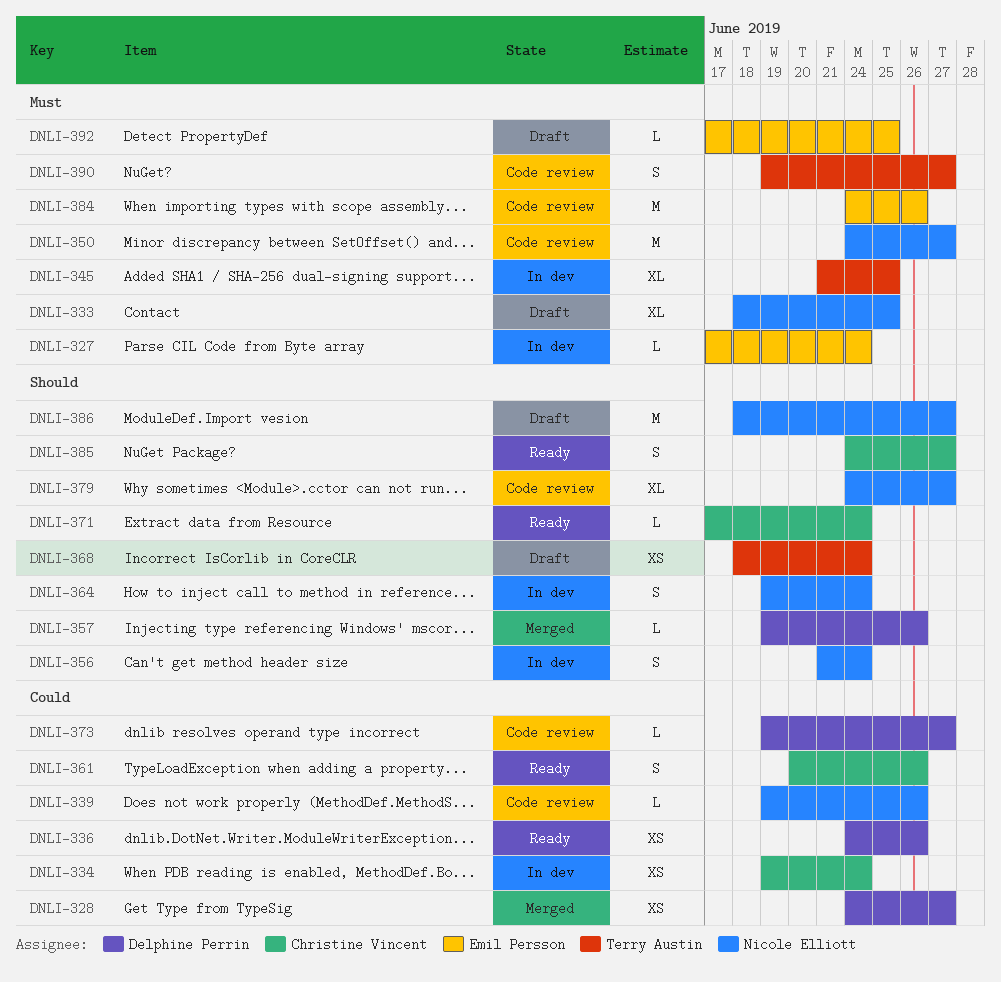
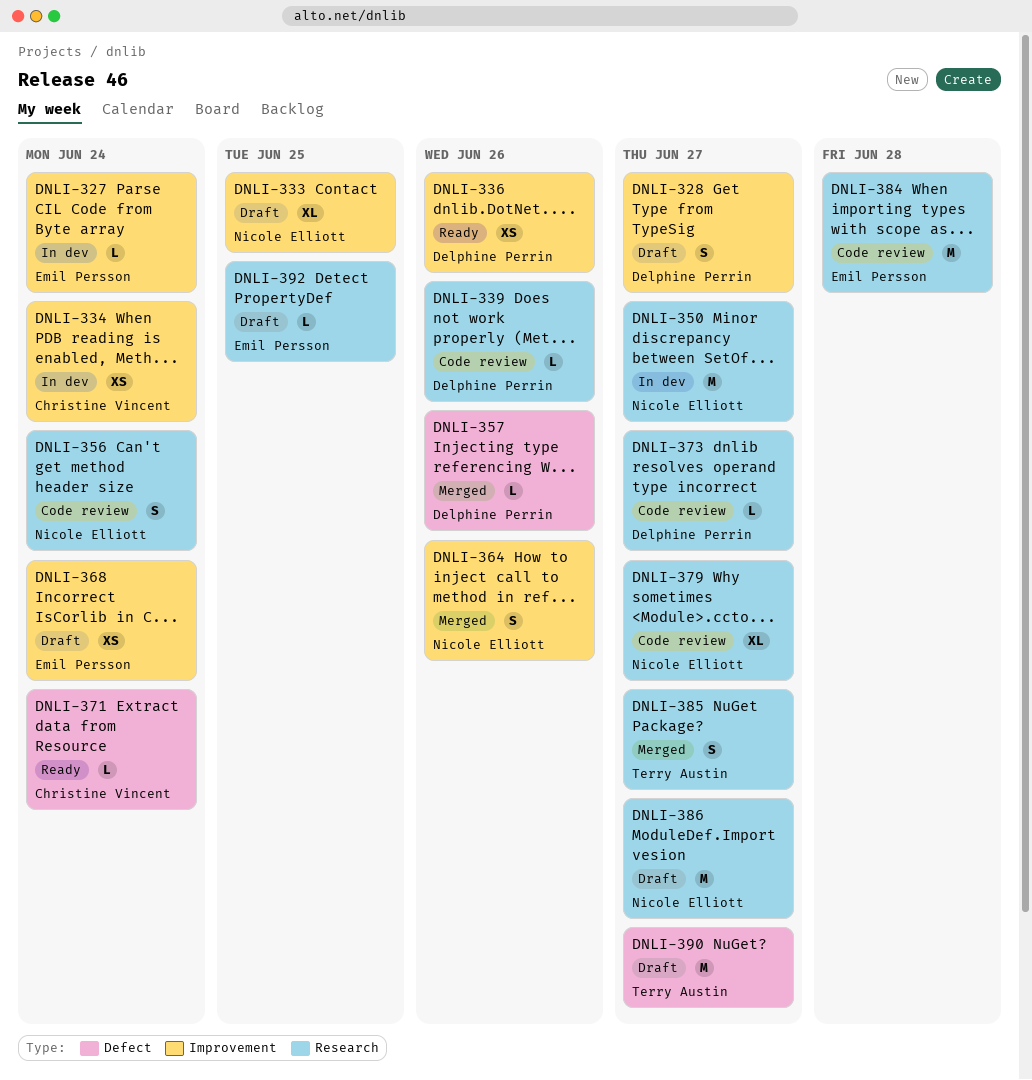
DNLI-328, status: Merged -> Draft
DNLI-328, estimate: XS -> S
DNLI-339, owner: Nicole Elliott -> Delphine Perrin
DNLI-345: present -> none
DNLI-350, status: Code review -> In dev
DNLI-356, status: In dev -> Code review
DNLI-361: present -> none
DNLI-364, status: In dev -> Merged
DNLI-364, due: Jun 24 -> Jun 26
DNLI-368, owner: Terry Austin -> Emil Persson
DNLI-384, due: Jun 26 -> Jun 28
DNLI-385, status: Ready -> Merged
DNLI-385, owner: Christine Vincent -> Terry Austin
DNLI-390, status: Code review -> Draft
DNLI-390, estimate: S -> M

